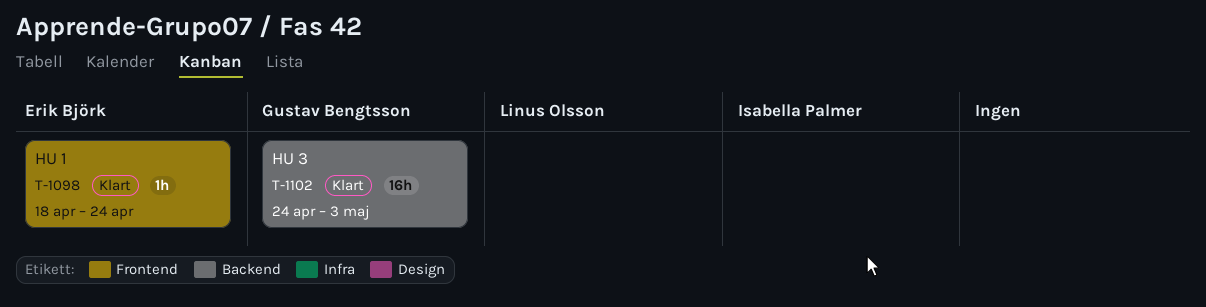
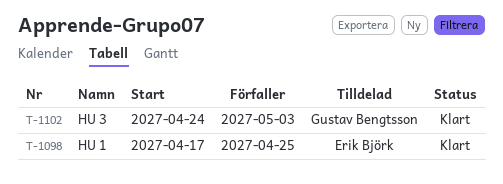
T-1098, start: Apr 18 -> Apr 17
T-1098, due: Apr 24 -> Apr 25

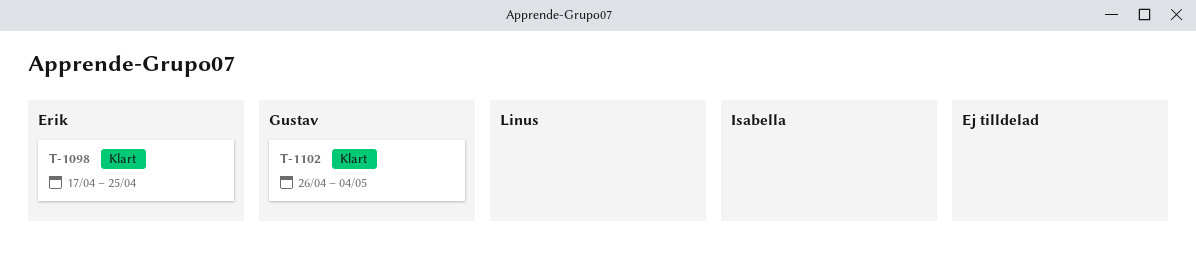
T-1102, start: Apr 24 -> Apr 26
T-1102, due: May 3 -> May 4

